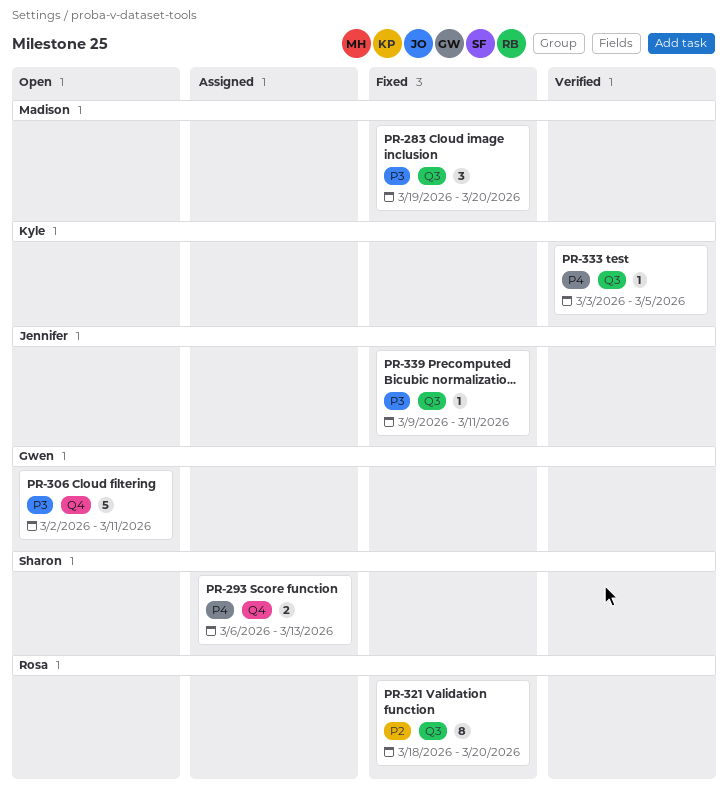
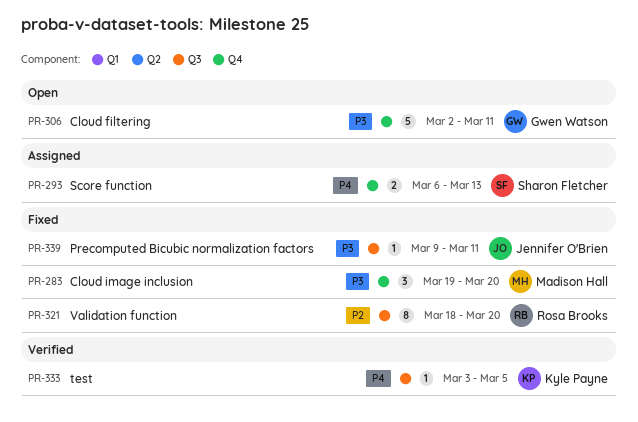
PR-283, label: Q3 -> Q4

